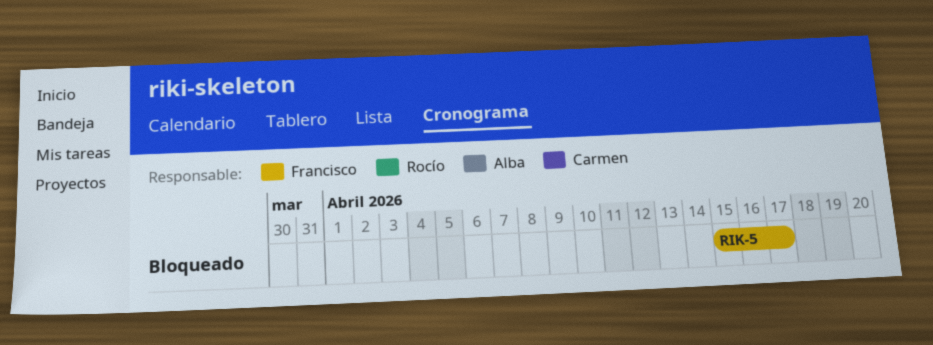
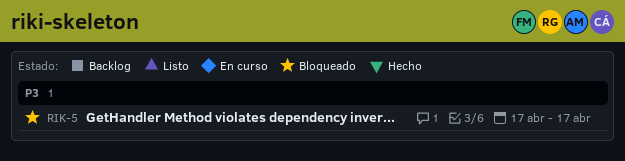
RIK-5, start: Apr 15 -> Apr 17

